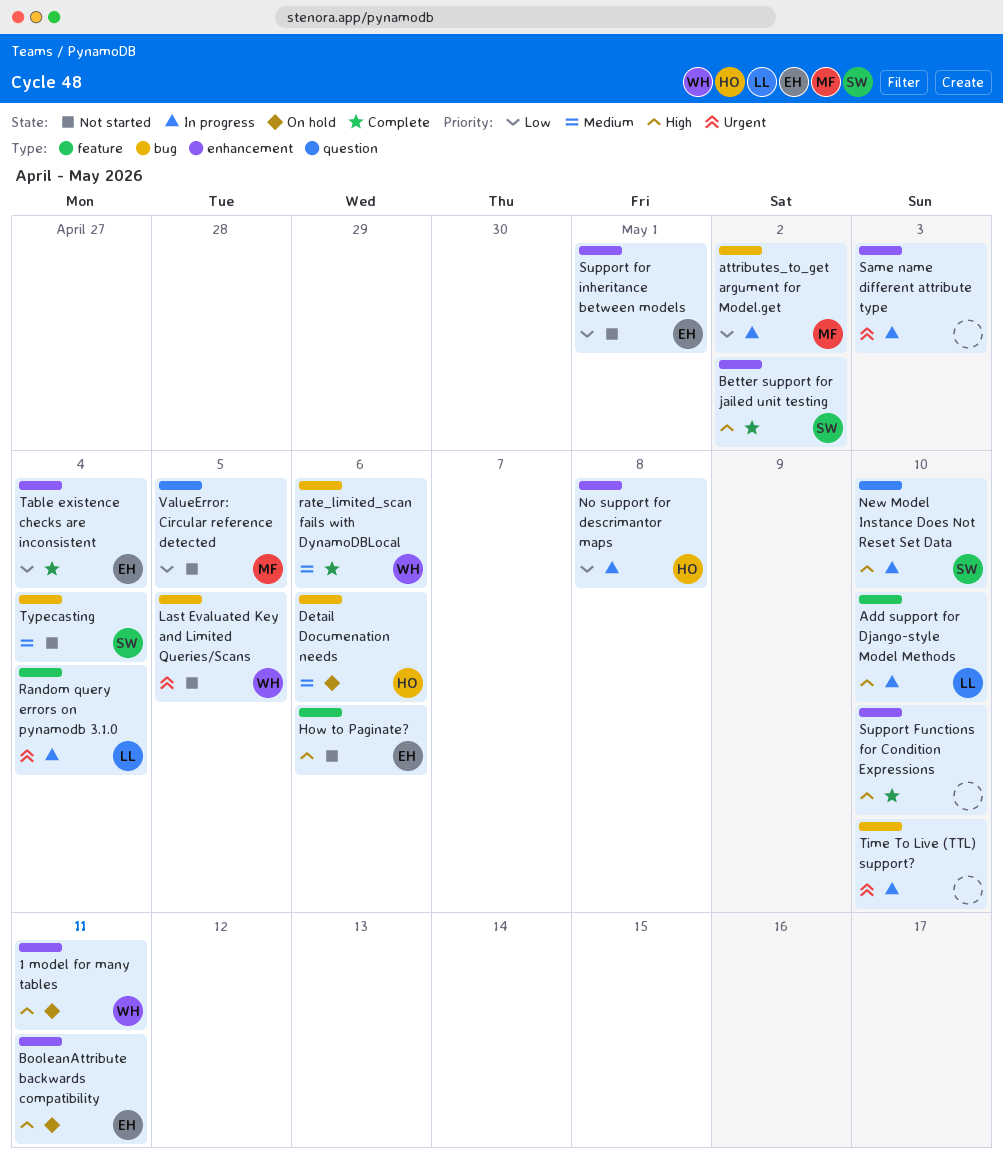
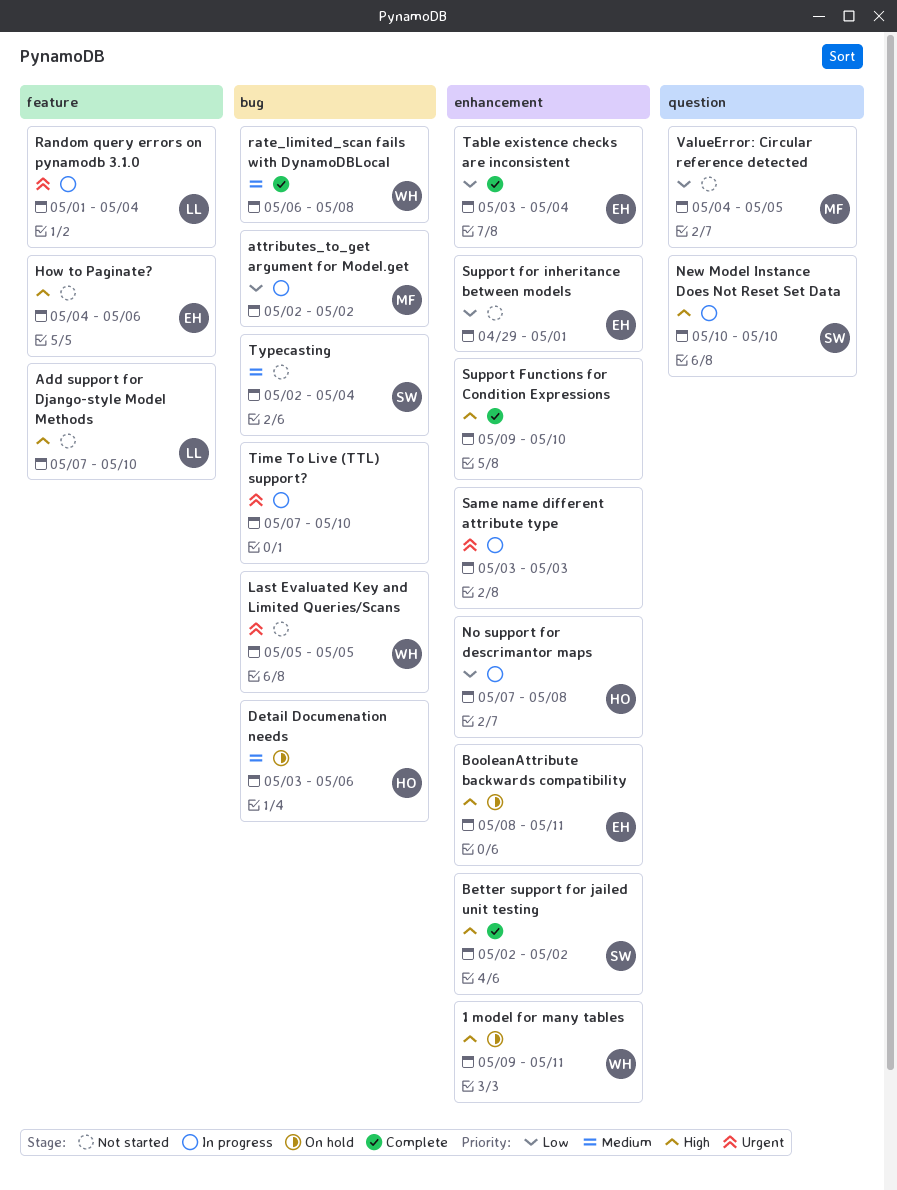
Add support for Django-style Model Methods, status: In progress -> Not started
rate_limited_scan fails with DynamoDBLocal, due: May 6 -> May 8

